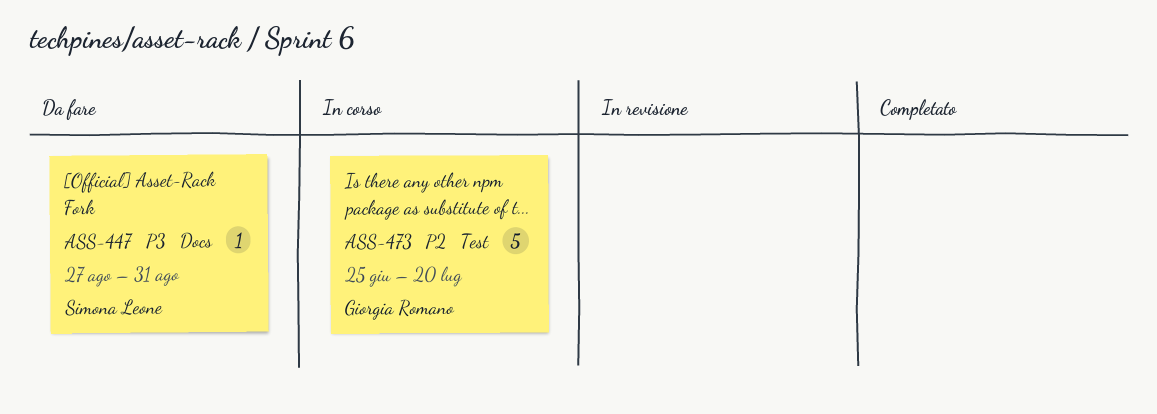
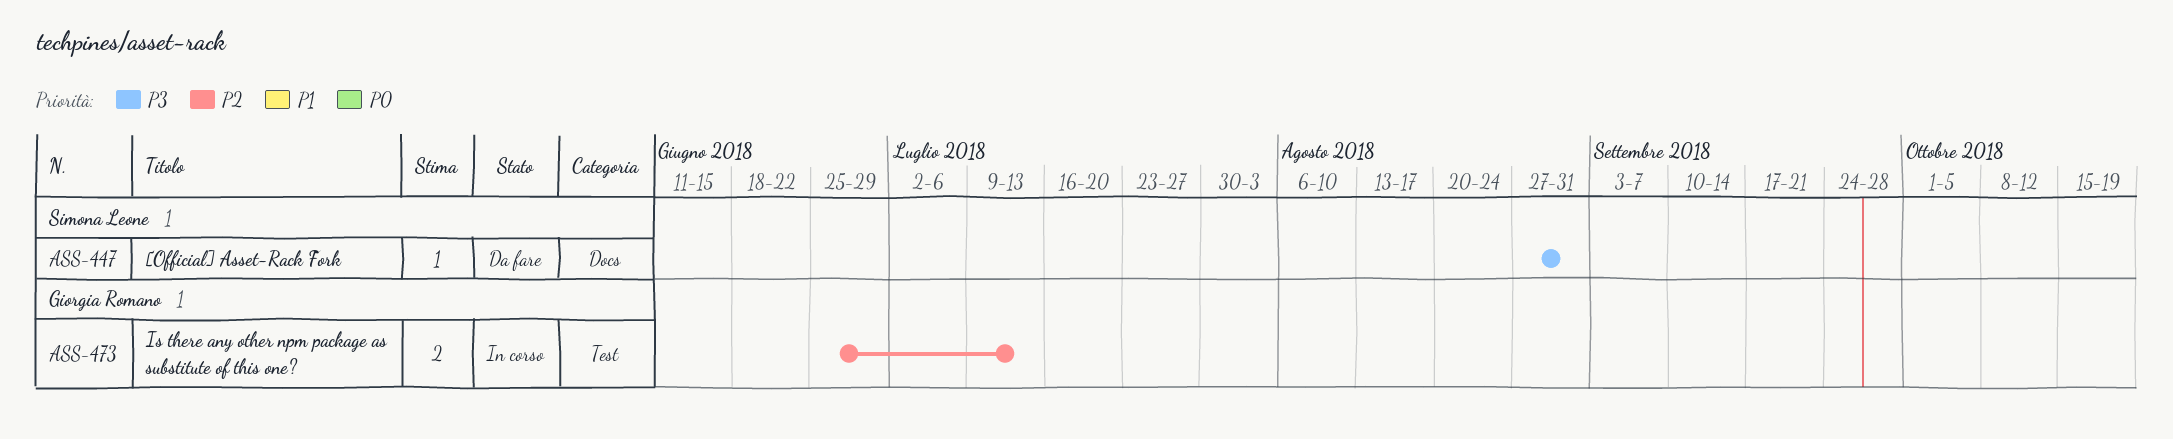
ASS-473, estimate: 5 -> 2
ASS-473, due: Jul 20 -> Jul 13

